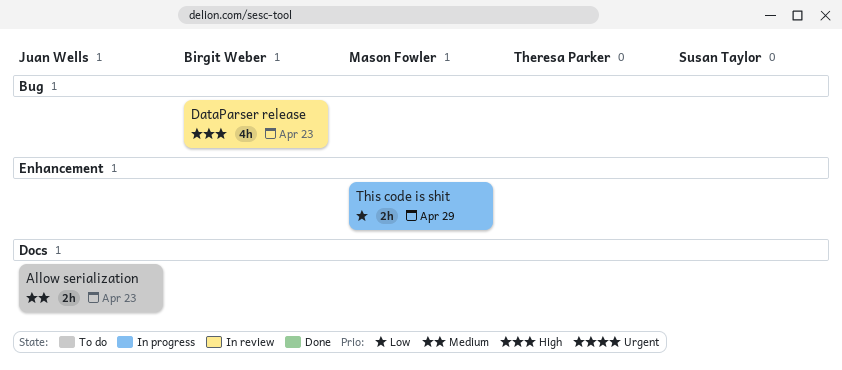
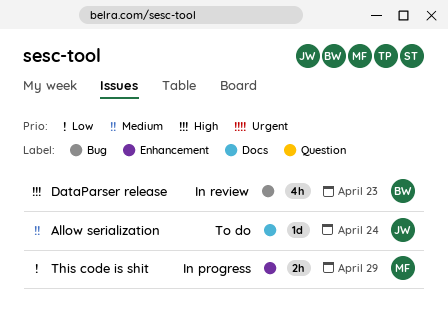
Allow serialization, estimate: 2h -> 1d
Allow serialization, due: Apr 23 -> Apr 24

